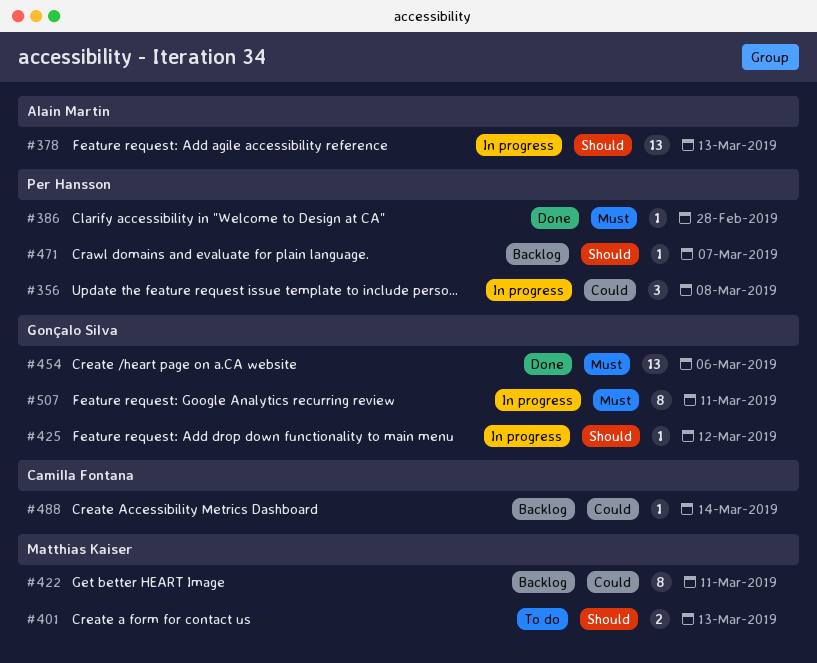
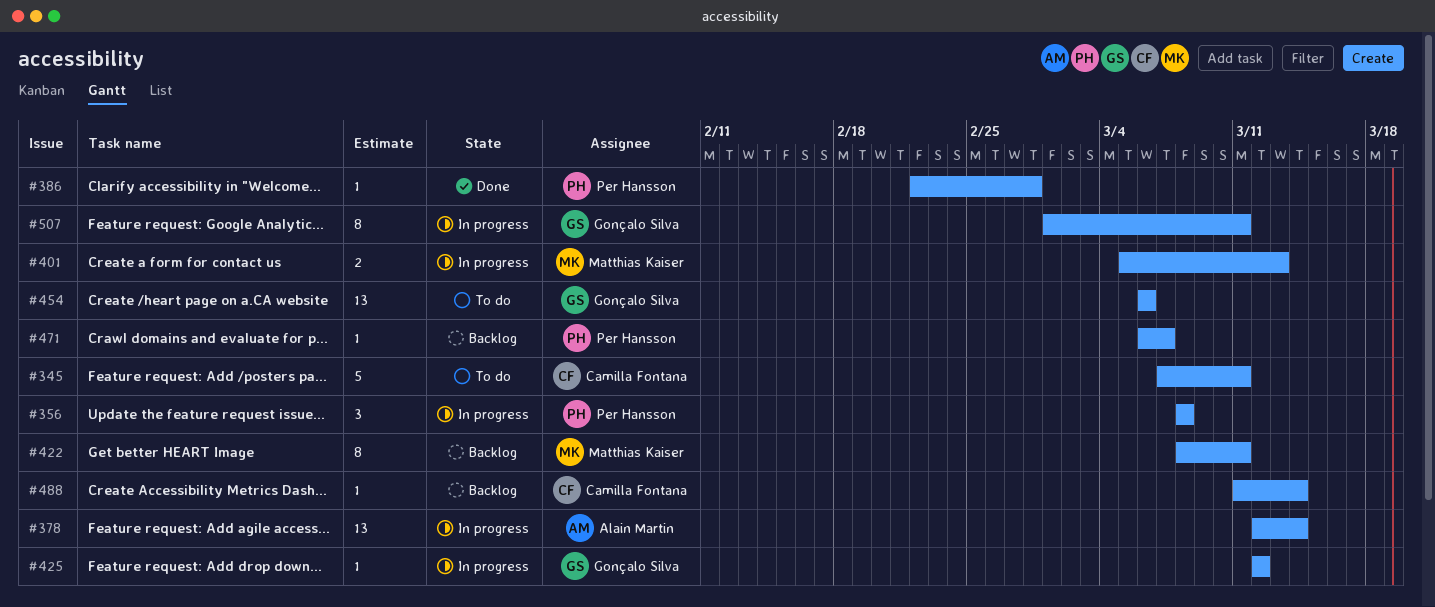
#345: none -> present
#378, due: Mar 13 -> Mar 14
#401, status: To do -> In progress
#454, status: Done -> To do

